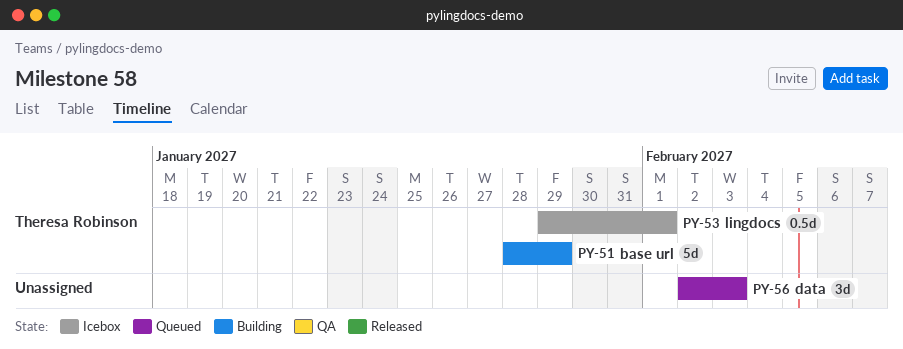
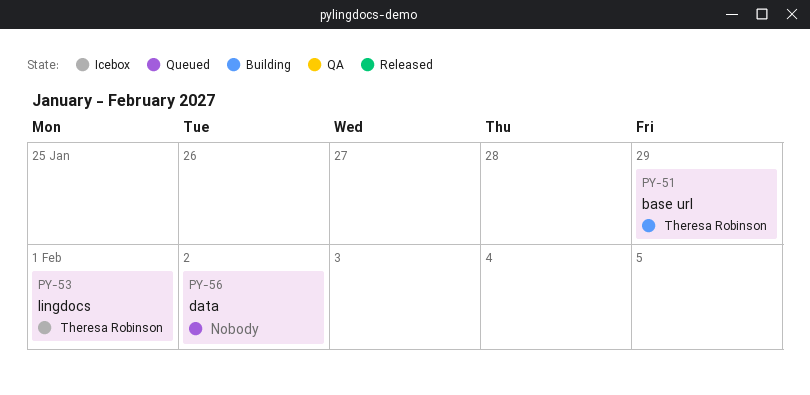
PY-56, due: Feb 3 -> Feb 2

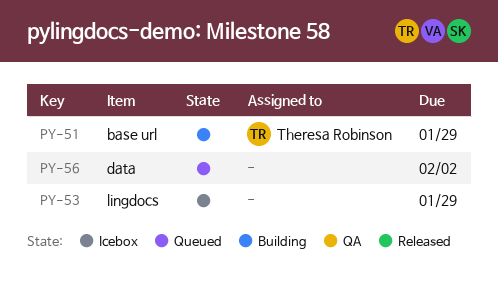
PY-53, owner: Theresa Robinson -> none
PY-53, due: Feb 1 -> Jan 29

